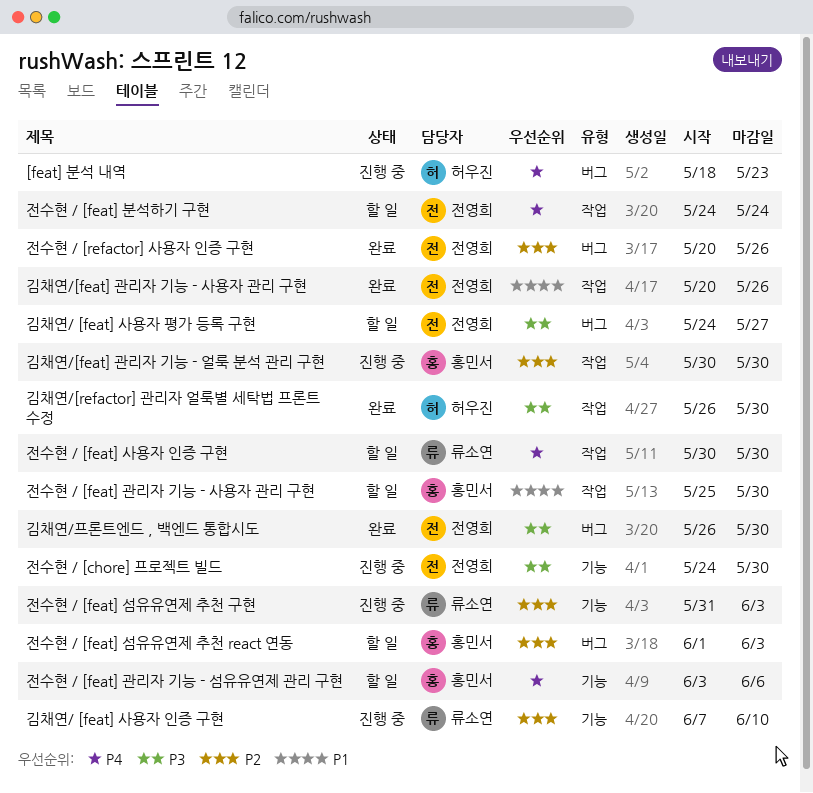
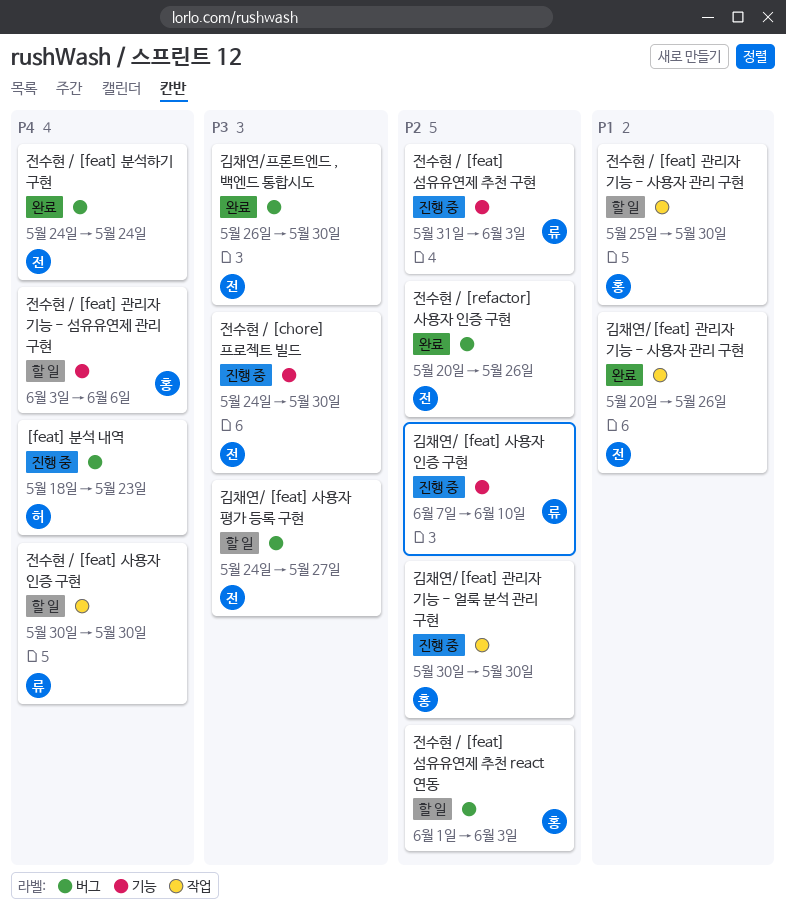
김채연/[refactor] 관리자 얼룩별 세탁법 프론트 수정: present -> none
전수현 / [feat] 분석하기 구현, status: 할 일 -> 완료
전수현 / [feat] 분석하기 구현, label: 작업 -> 버그

